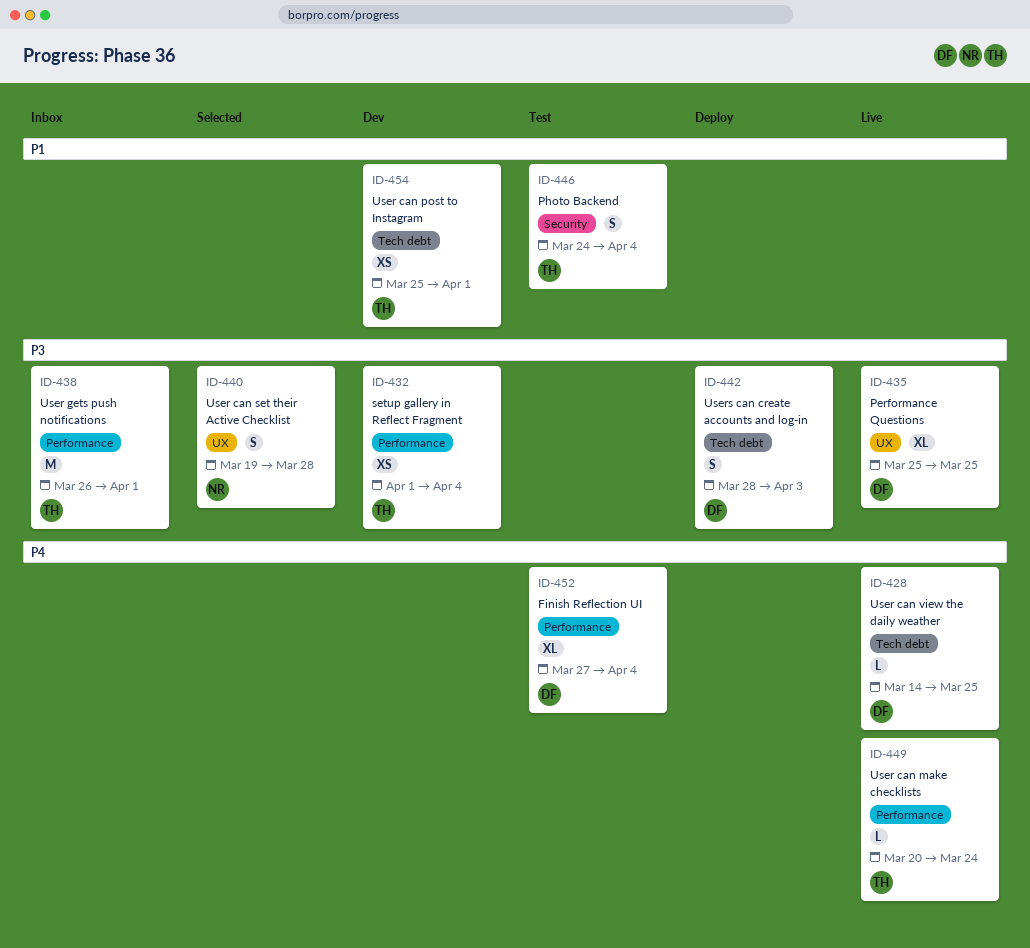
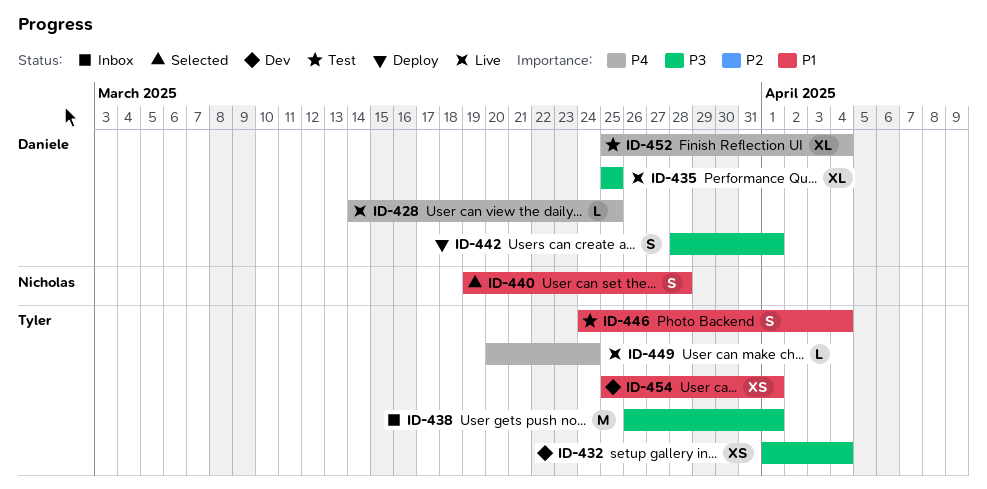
ID-440, priority: P3 -> P1
ID-442, due: Apr 3 -> Apr 1
ID-452, start: Mar 27 -> Mar 25

